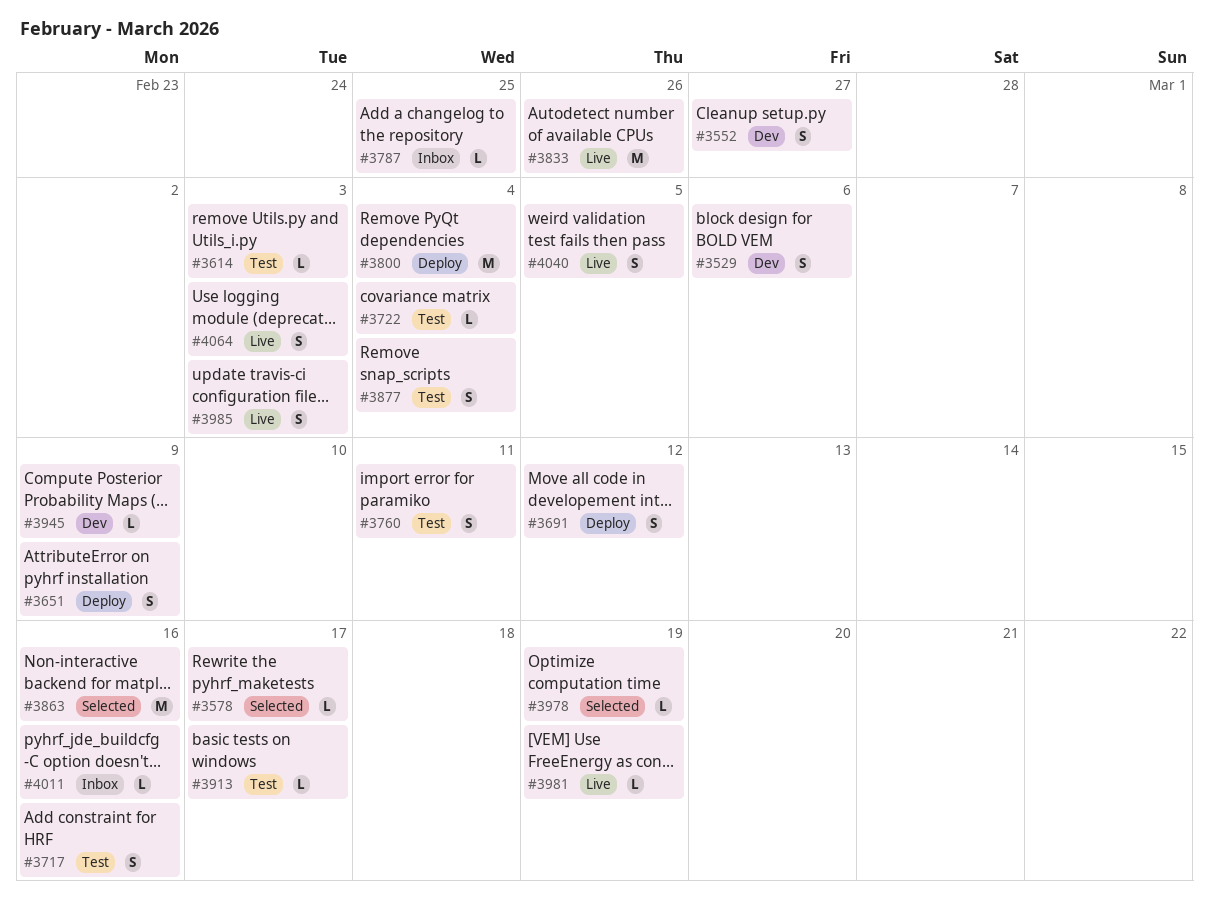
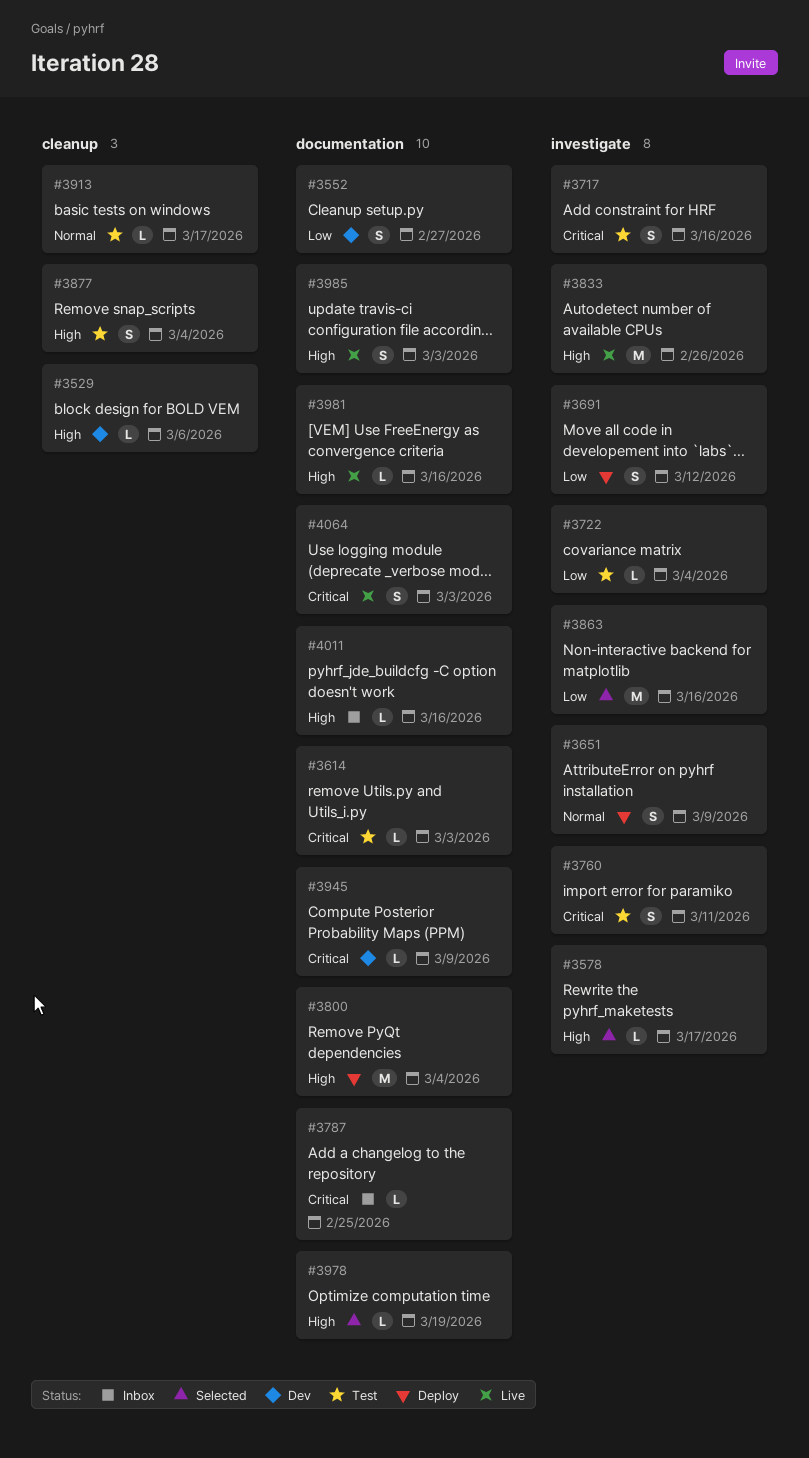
#3529, estimate: S -> L
#3981, due: Mar 19 -> Mar 16
#4040: present -> none

